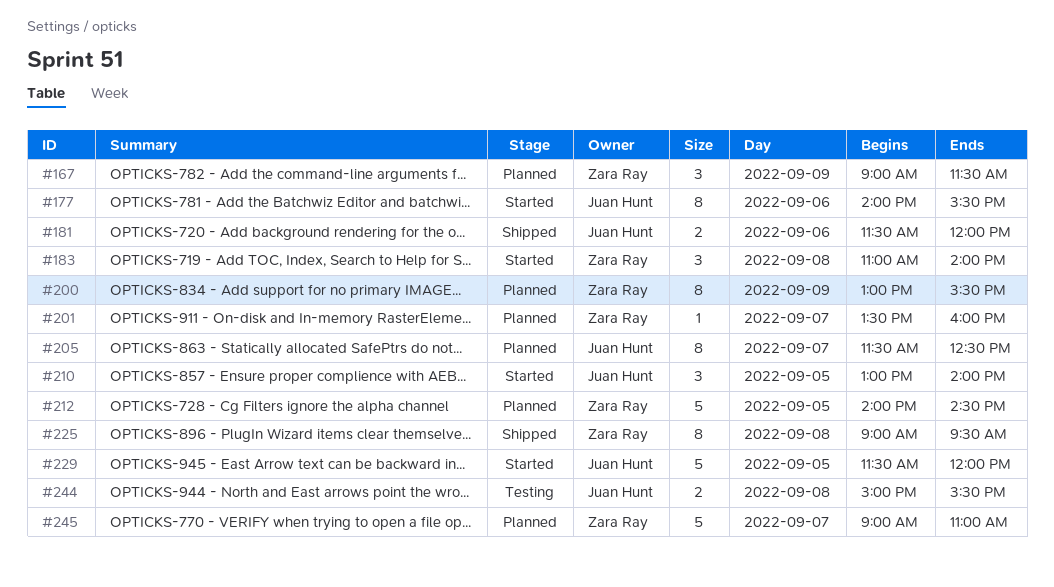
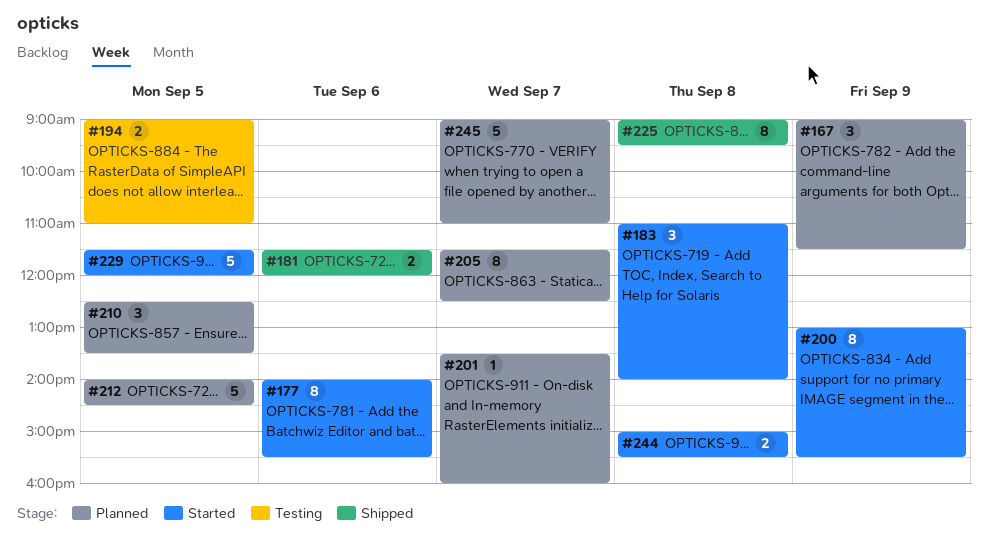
#194: none -> present
#200, status: Planned -> Started
#210, status: Started -> Planned
#210, begins: 13:00 -> 12:30
#210, ends: 14:00 -> 13:30
#244, status: Testing -> Started

